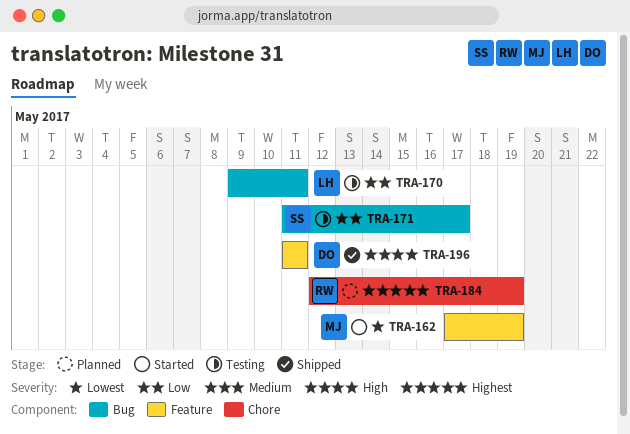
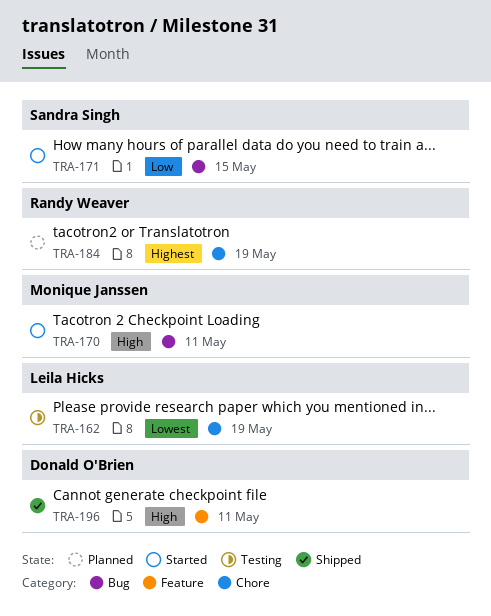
TRA-162, status: Started -> Testing
TRA-162, owner: Monique Janssen -> Leila Hicks
TRA-162, label: Feature -> Chore
TRA-170, status: Testing -> Started
TRA-170, owner: Leila Hicks -> Monique Janssen
TRA-170, priority: Low -> High
TRA-171, status: Testing -> Started
TRA-171, due: May 17 -> May 15

